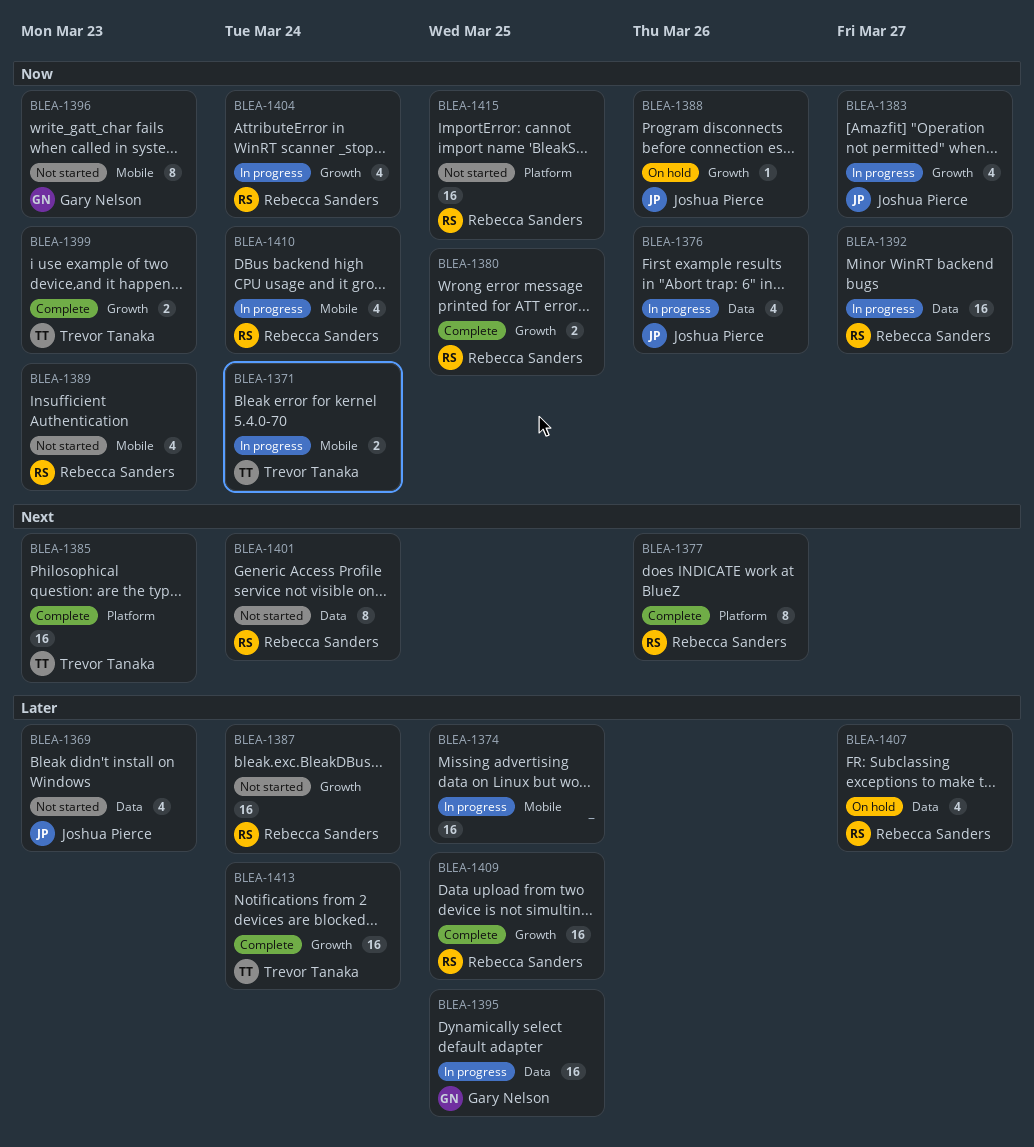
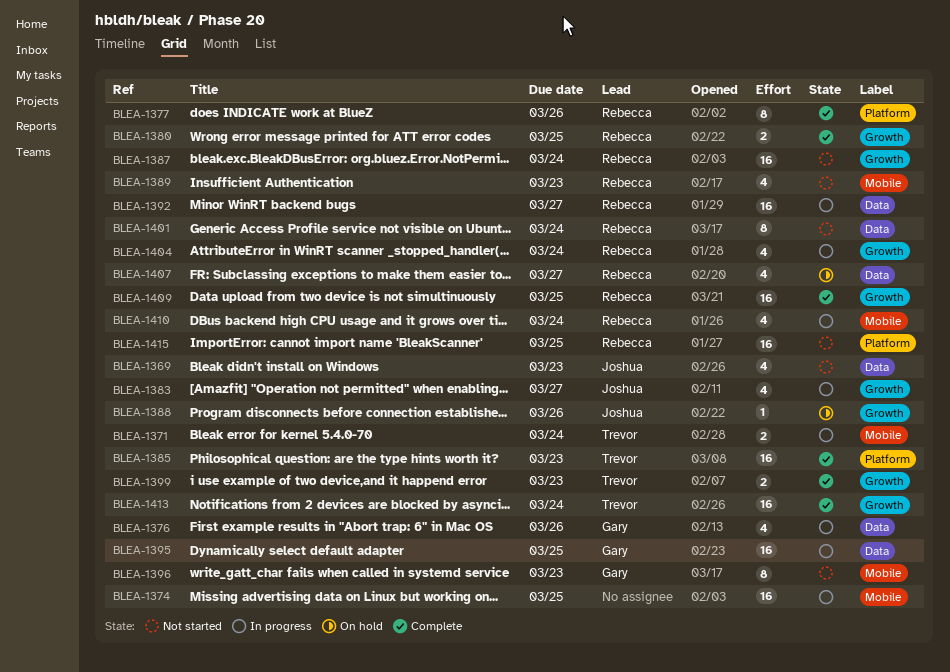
BLEA-1376, owner: Joshua Pierce -> Gary Nelson

